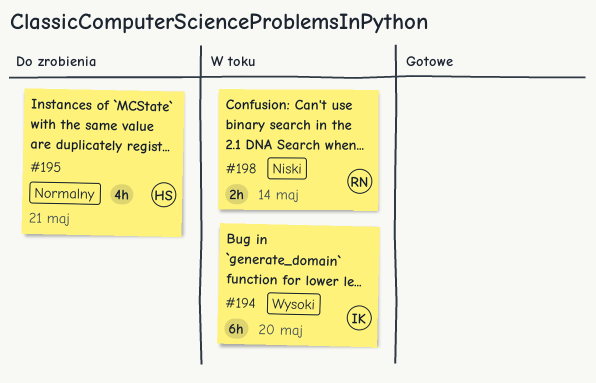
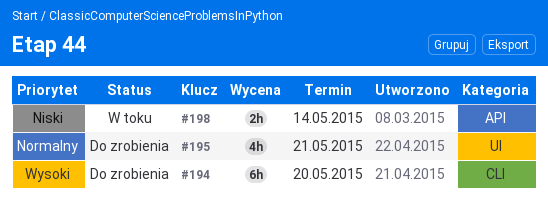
#194, status: W toku -> Do zrobienia

